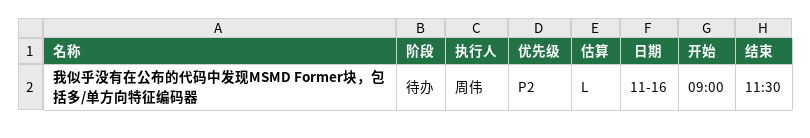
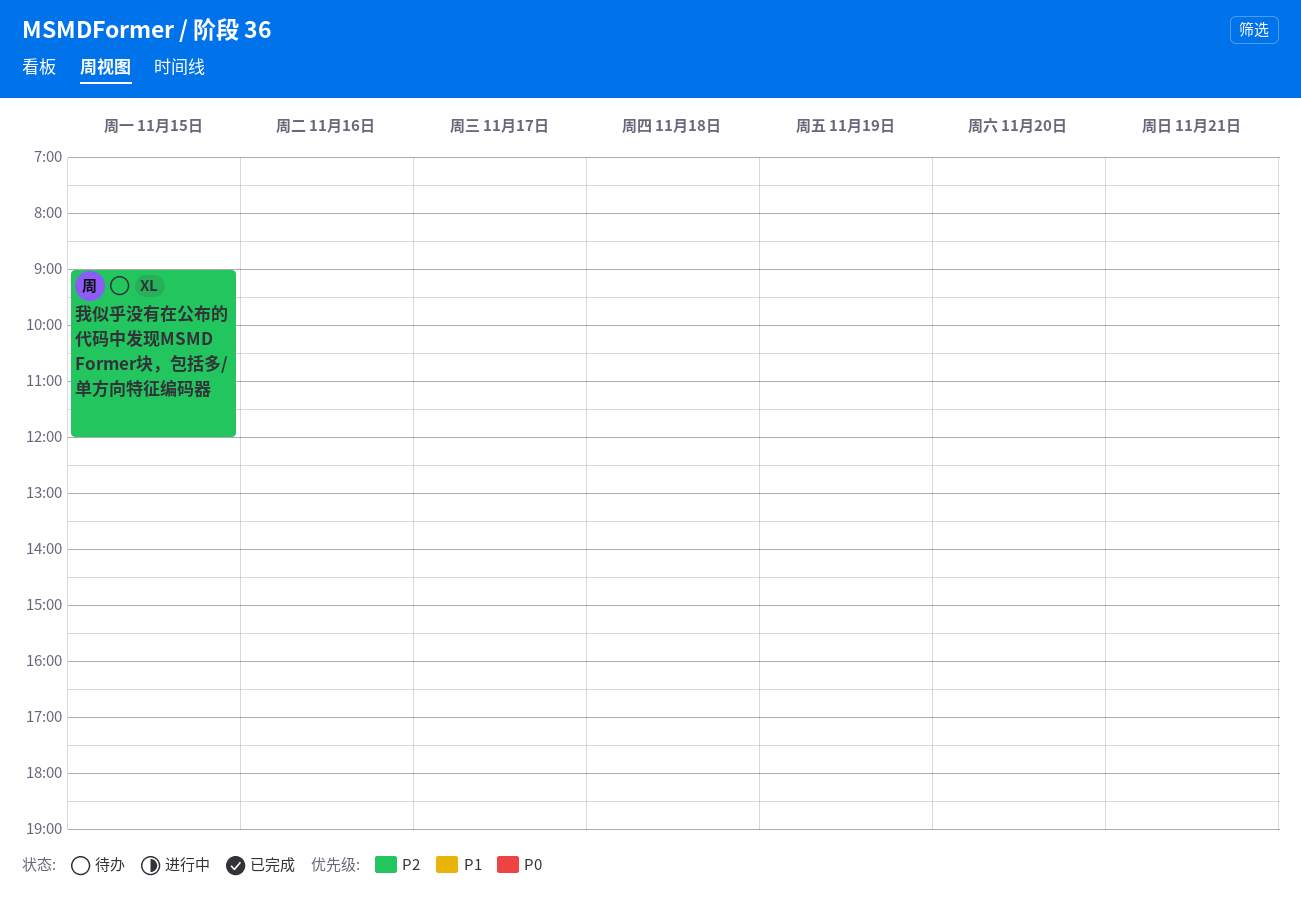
我似乎没有在公布的代码中发现MSMD Former块，包括多/单方向特征编码器, estimate: L -> XL
我似乎没有在公布的代码中发现MSMD Former块，包括多/单方向特征编码器, day: Nov 16 -> Nov 15
我似乎没有在公布的代码中发现MSMD Former块，包括多/单方向特征编码器, ends: 11:30 -> 12:00

